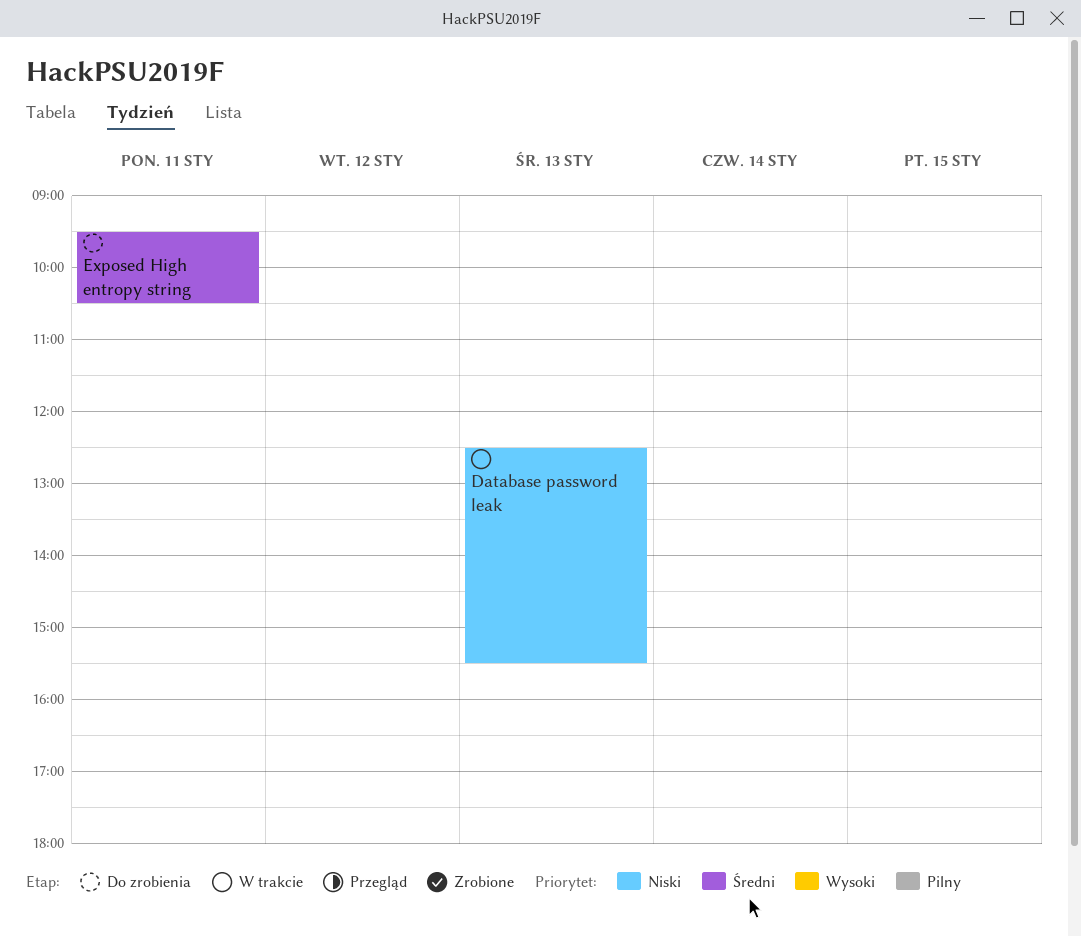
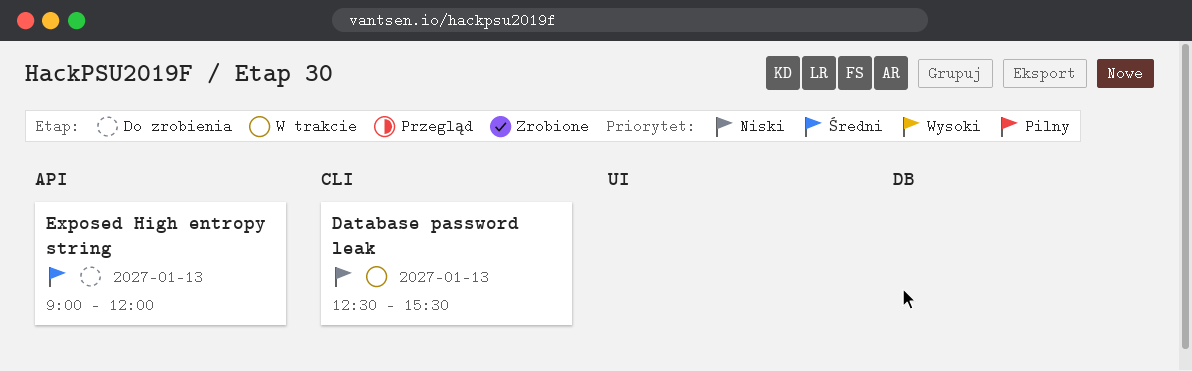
Exposed High entropy string, day: Jan 11 -> Jan 13
Exposed High entropy string, begins: 09:30 -> 09:00
Exposed High entropy string, ends: 10:30 -> 12:00

